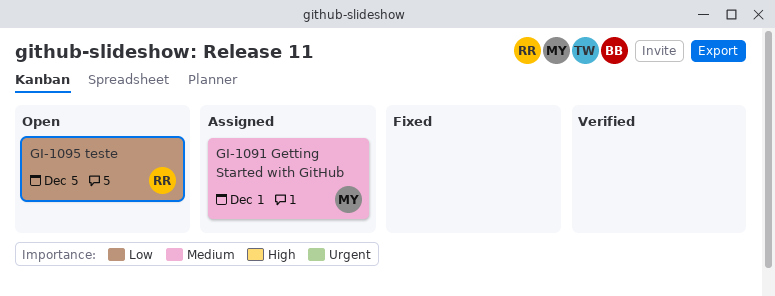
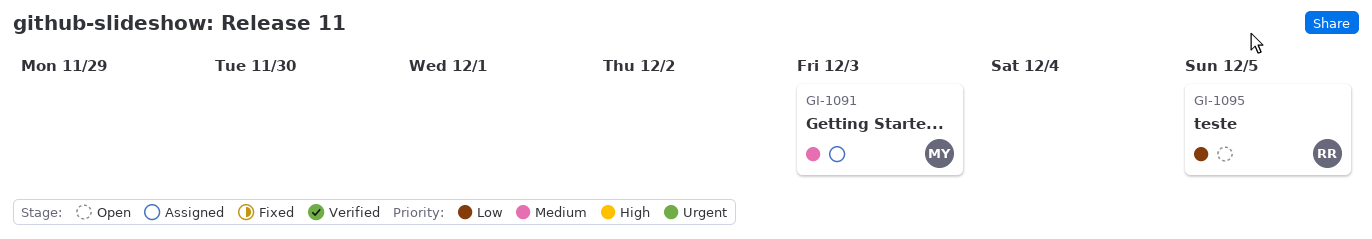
GI-1091, due: Dec 1 -> Dec 3

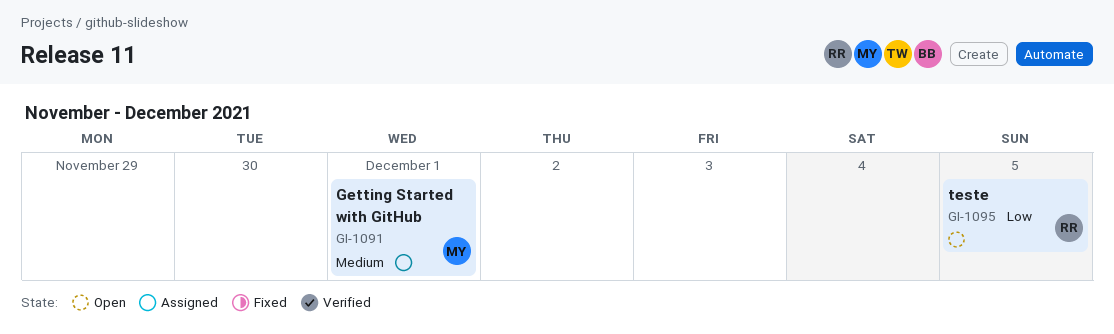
GI-1091, due: Dec 3 -> Dec 1

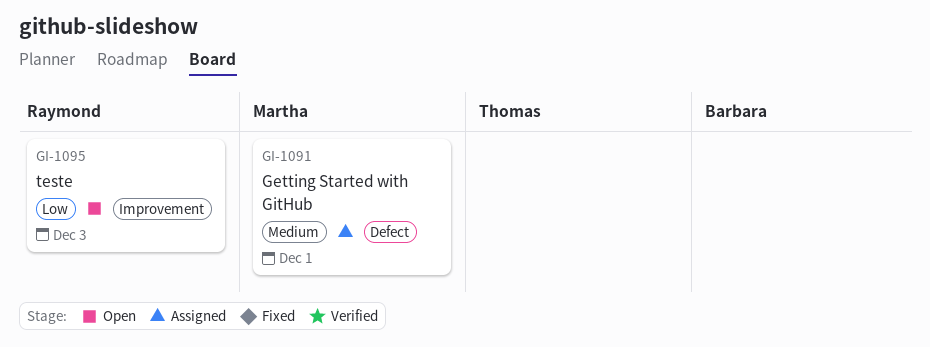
GI-1095, due: Dec 5 -> Dec 3

